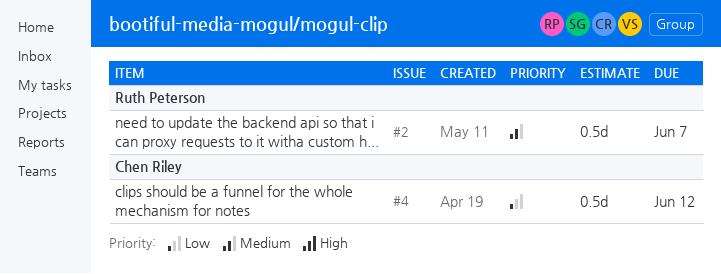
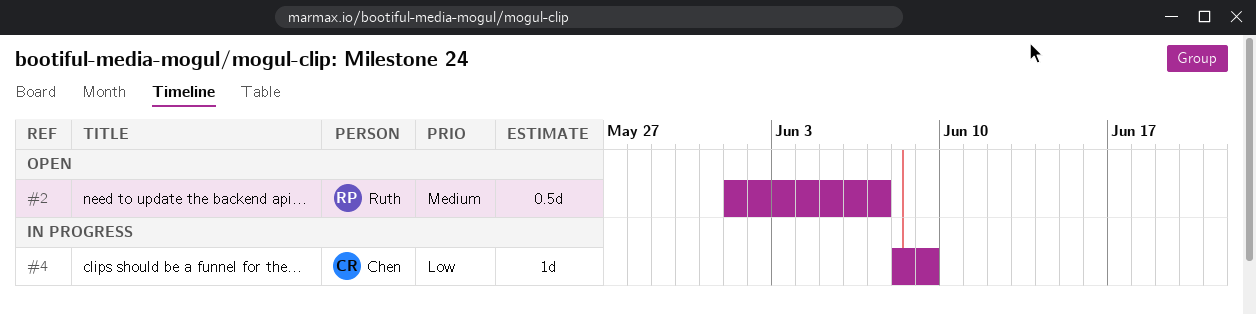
#4, estimate: 0.5d -> 1d
#4, due: Jun 12 -> Jun 9

